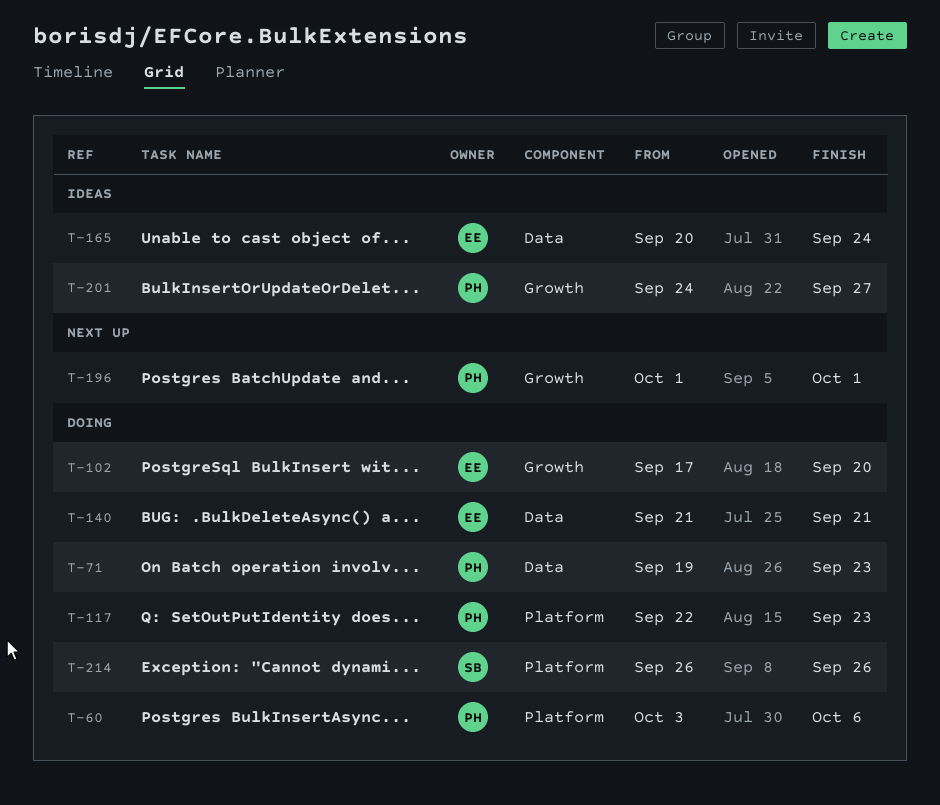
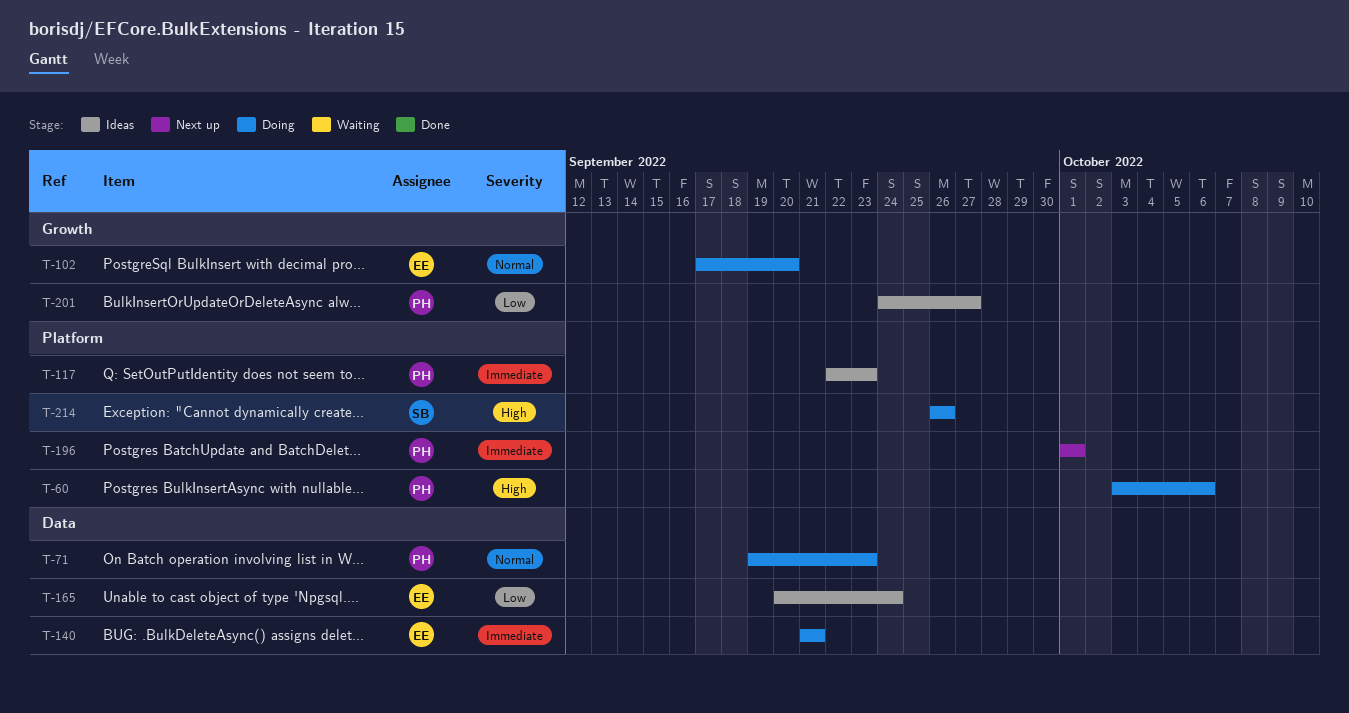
T-117, status: Doing -> Ideas
T-196, label: Growth -> Platform

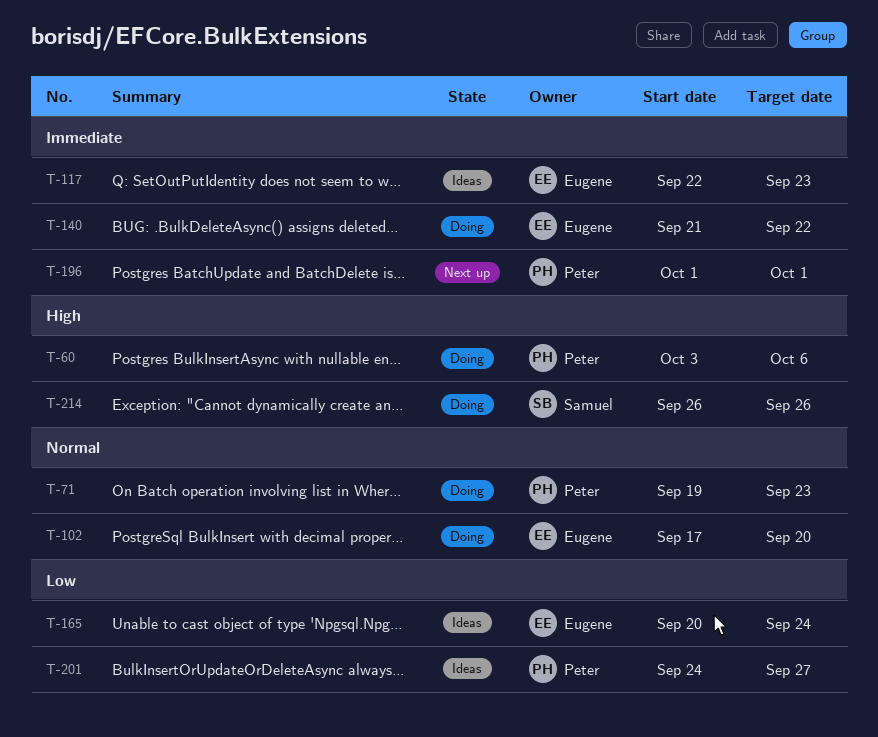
T-117, owner: Peter -> Eugene
T-140, due: Sep 21 -> Sep 22

